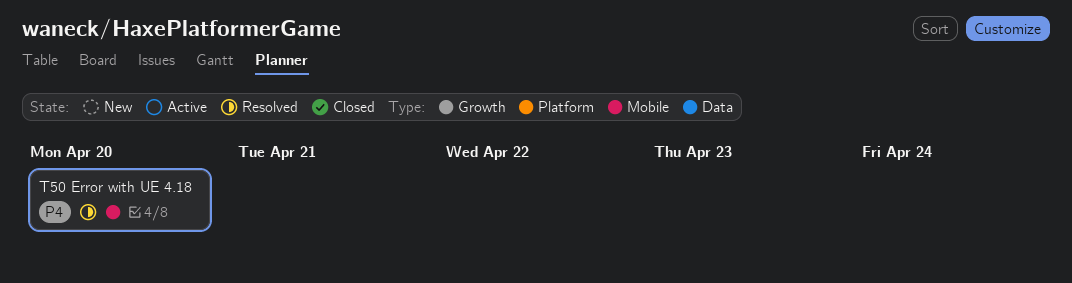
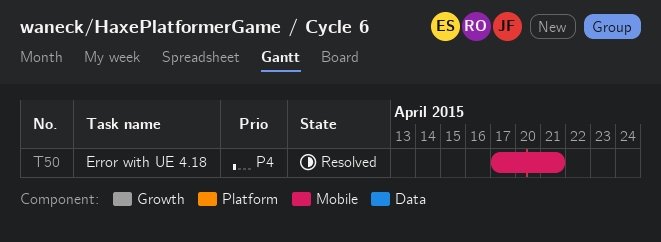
T50, due: Apr 20 -> Apr 21

